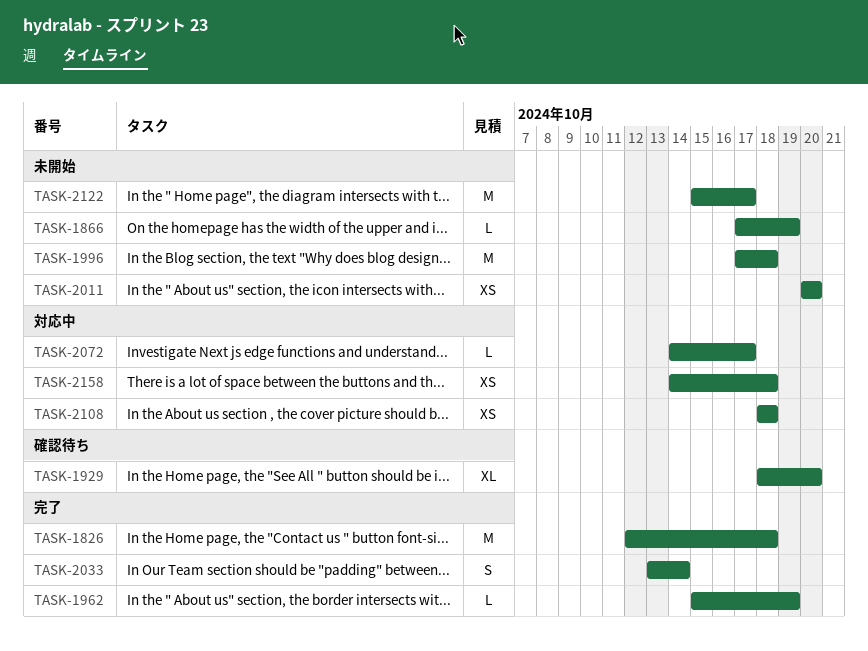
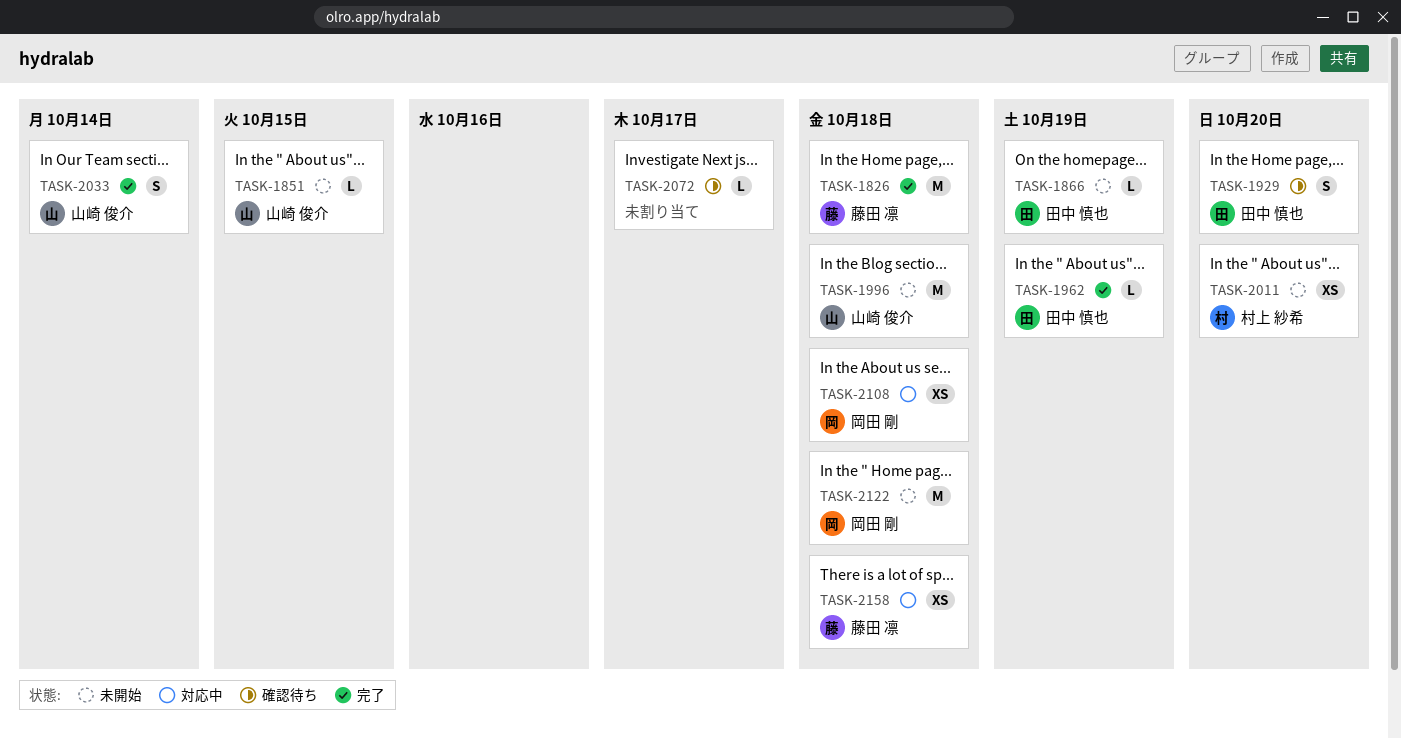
TASK-1851: none -> present
TASK-1929, estimate: XL -> S
TASK-2072, status: 対応中 -> 確認待ち
TASK-2122, due: Oct 17 -> Oct 18

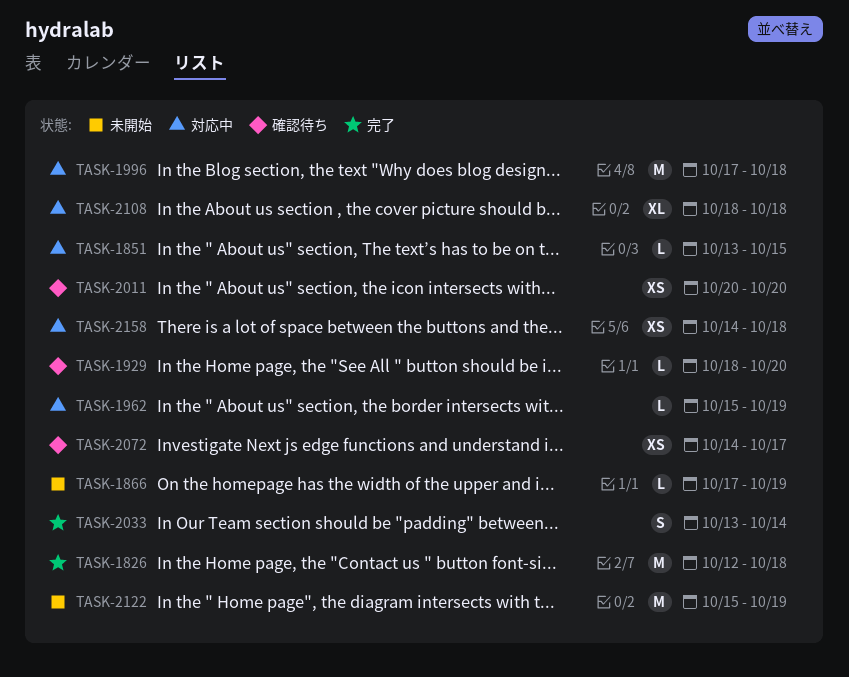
TASK-1851, status: 未開始 -> 対応中
TASK-1929, estimate: S -> L
TASK-1962, status: 完了 -> 対応中
TASK-1996, status: 未開始 -> 対応中
TASK-2011, status: 未開始 -> 確認待ち
TASK-2072, estimate: L -> XS
TASK-2108, estimate: XS -> XL
TASK-2122, due: Oct 18 -> Oct 19

